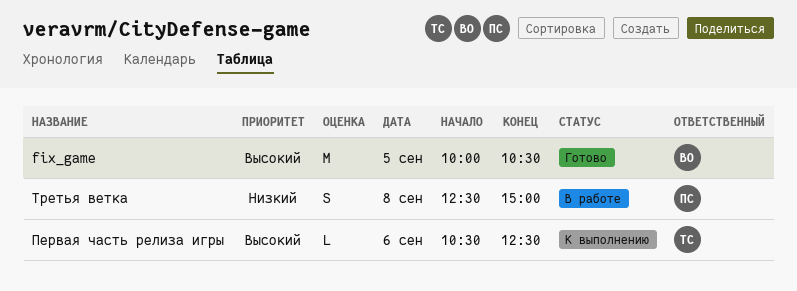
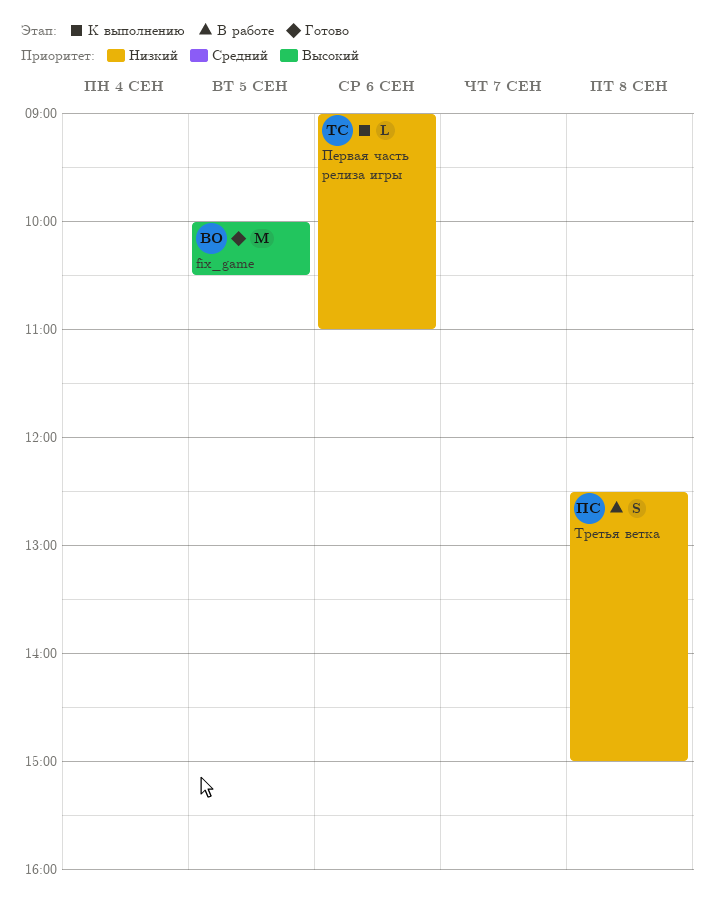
Первая часть релиза игры, priority: Высокий -> Низкий
Первая часть релиза игры, begins: 10:30 -> 09:00
Первая часть релиза игры, ends: 12:30 -> 11:00

